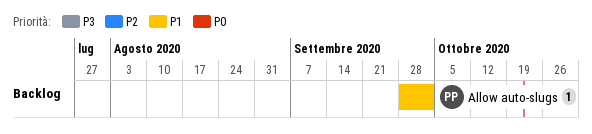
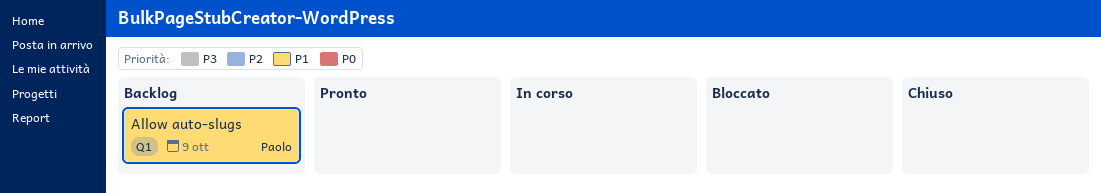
Allow auto-slugs, due: Oct 2 -> Oct 9

